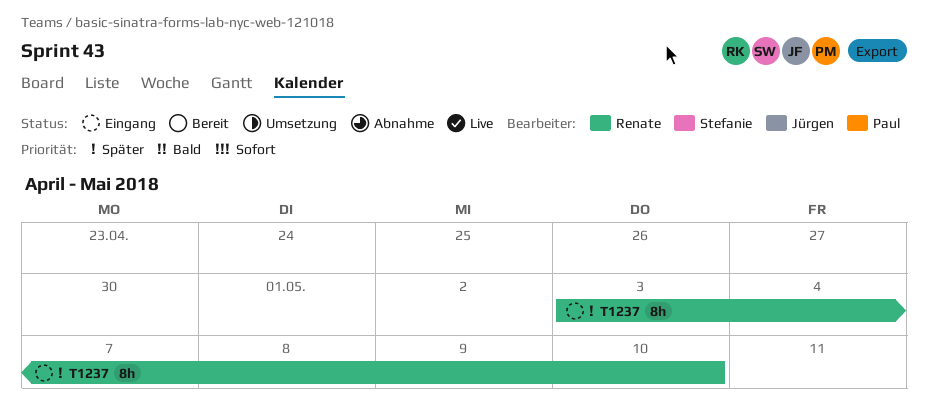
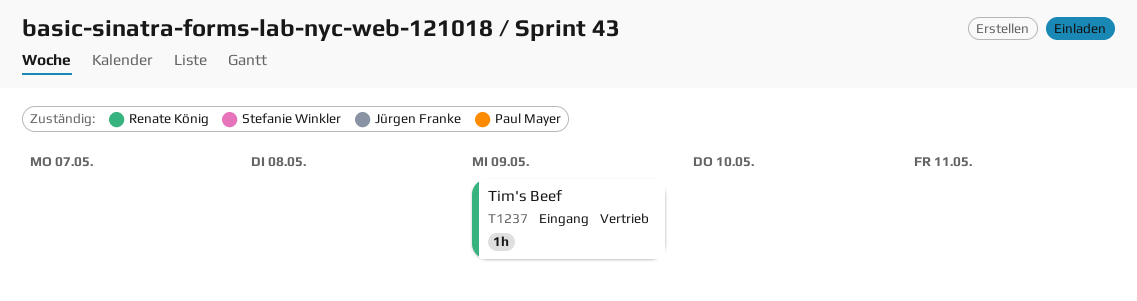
T1237, estimate: 8h -> 1h
T1237, due: May 10 -> May 9

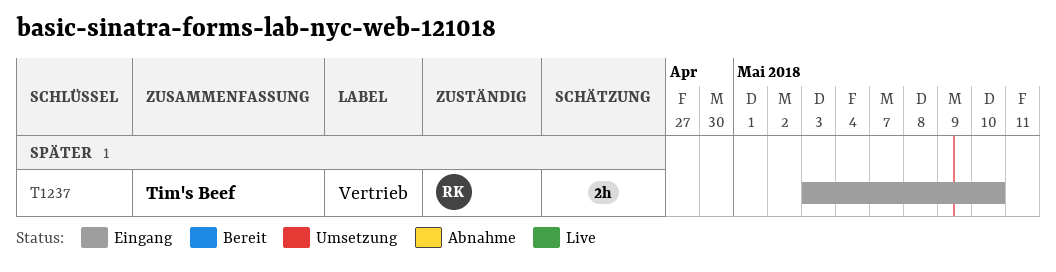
T1237, estimate: 1h -> 2h
T1237, due: May 9 -> May 10

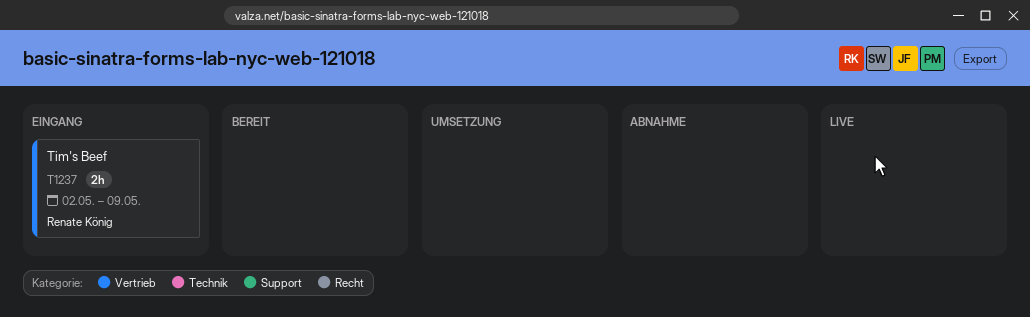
T1237, start: May 3 -> May 2
T1237, due: May 10 -> May 9

